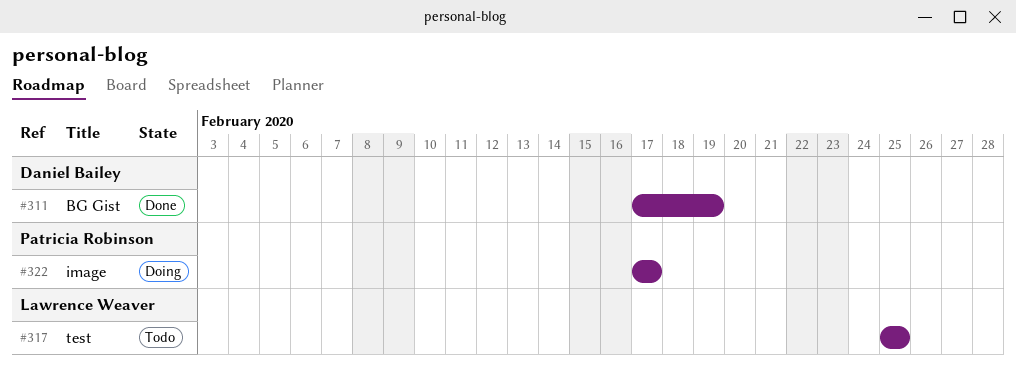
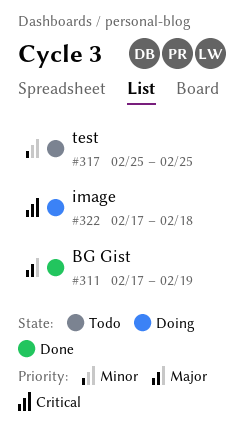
#322, due: Feb 17 -> Feb 18

